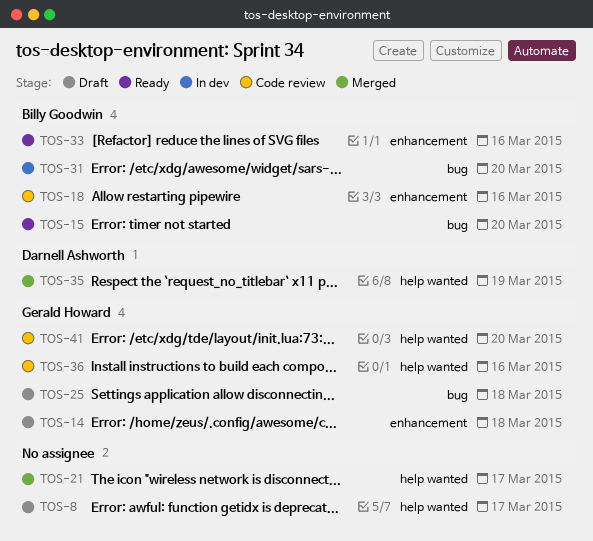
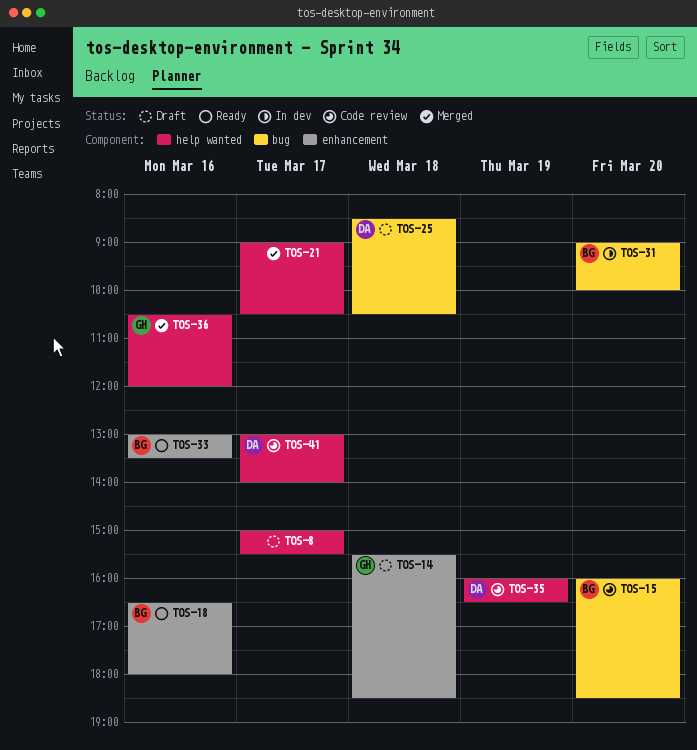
TOS-15, status: Ready -> Code review
TOS-18, status: Code review -> Ready
TOS-25, owner: Gerald Howard -> Darnell Ashworth
TOS-35, status: Merged -> Code review
TOS-36, status: Code review -> Merged
TOS-41, owner: Gerald Howard -> Darnell Ashworth
TOS-41, day: Mar 20 -> Mar 17

